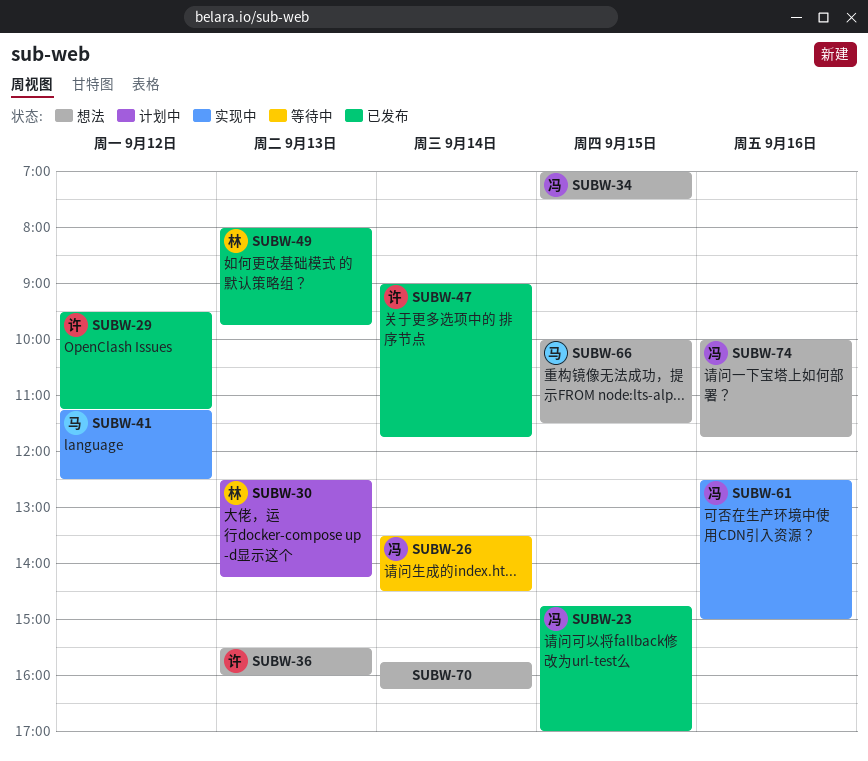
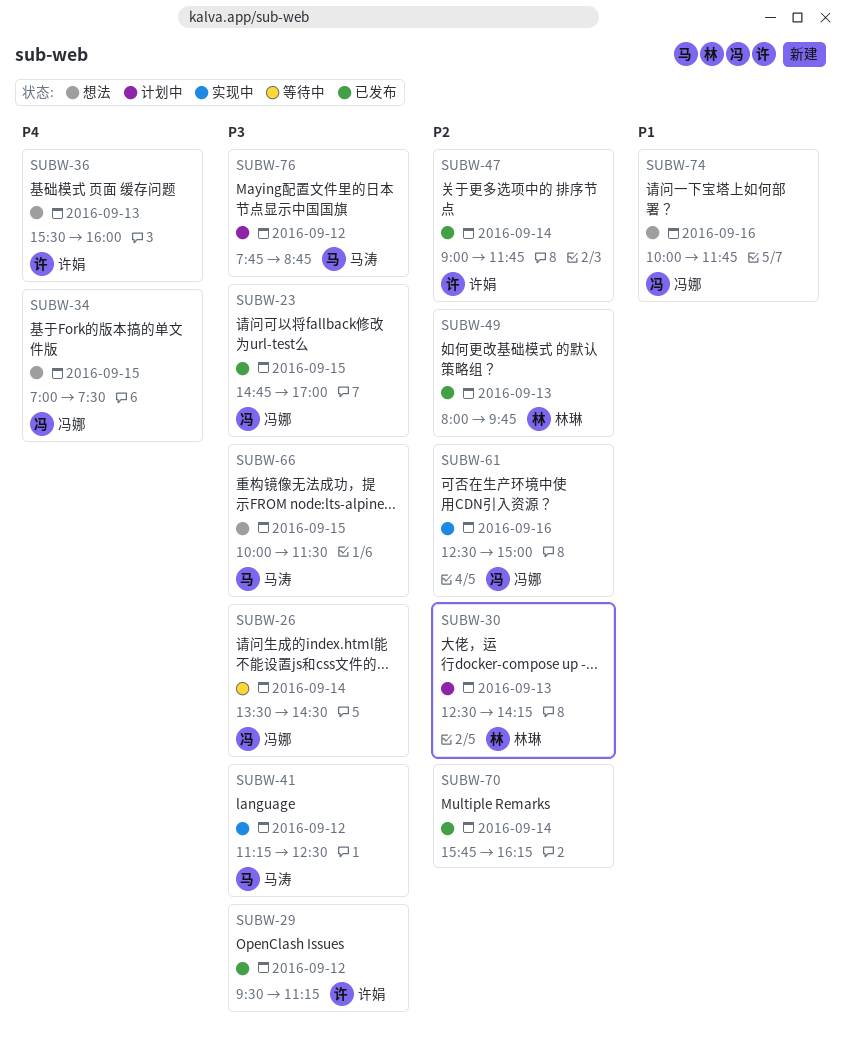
SUBW-70, status: 想法 -> 已发布
SUBW-76: none -> present

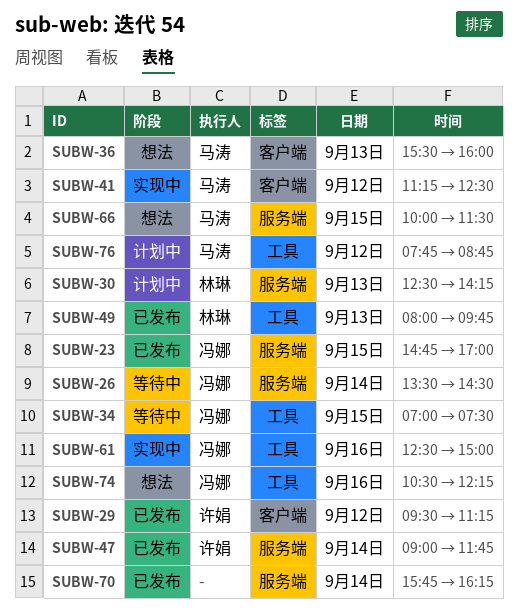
SUBW-34, status: 想法 -> 等待中
SUBW-36, owner: 许娟 -> 马涛
SUBW-74, begins: 10:00 -> 10:30
SUBW-74, ends: 11:45 -> 12:15

